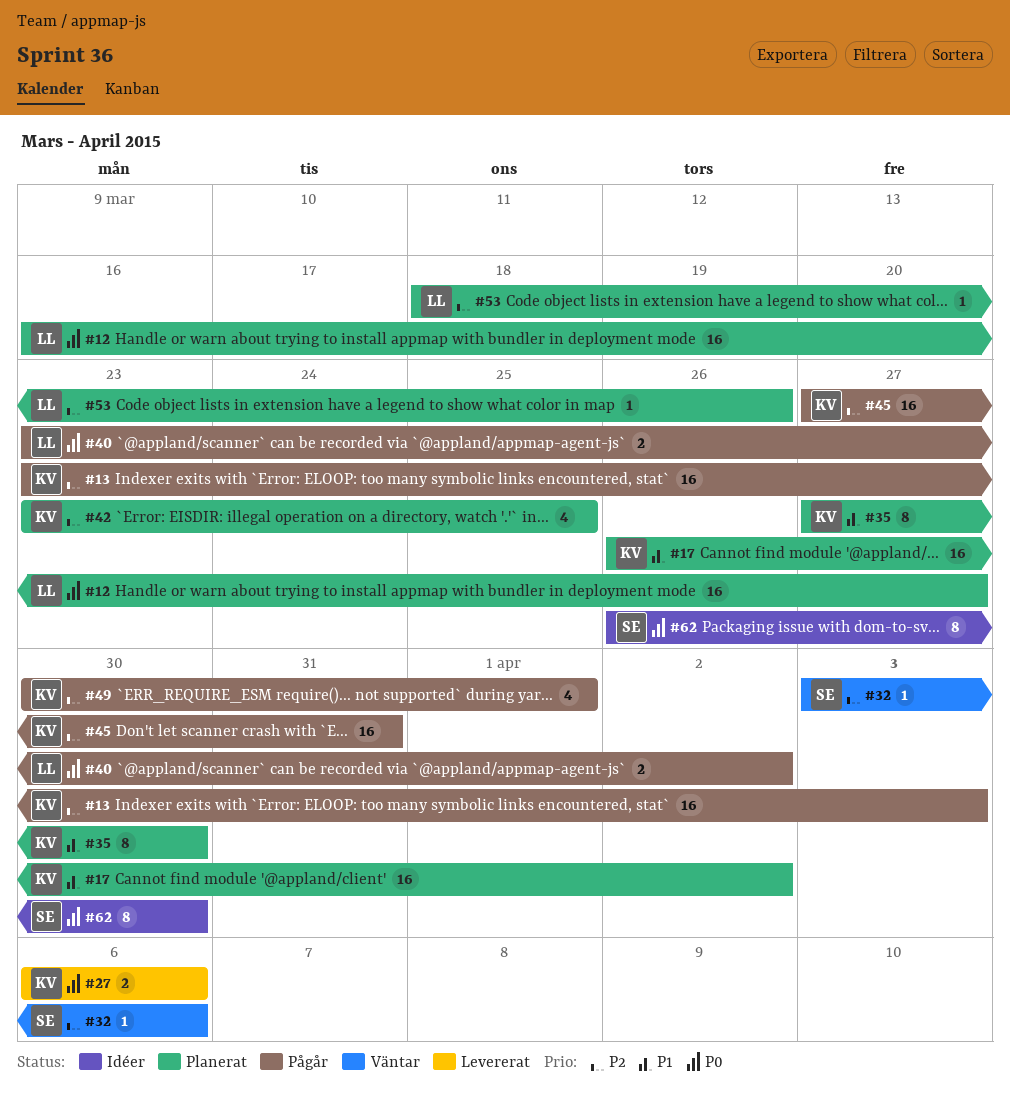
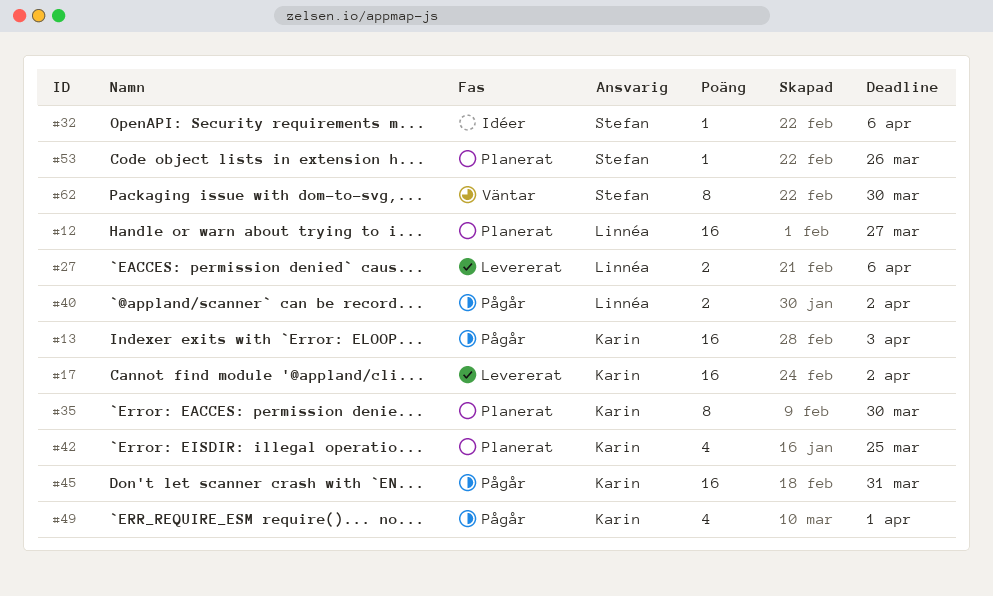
#17, status: Planerat -> Levererat
#27, owner: Karin -> Linnéa
#32, status: Väntar -> Idéer
#53, owner: Linnéa -> Stefan
#62, status: Idéer -> Väntar

